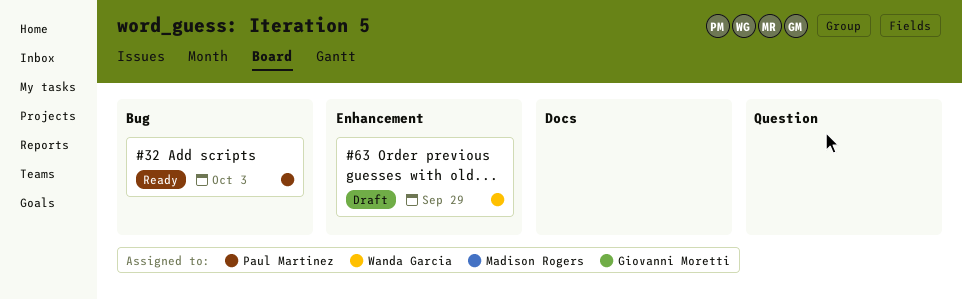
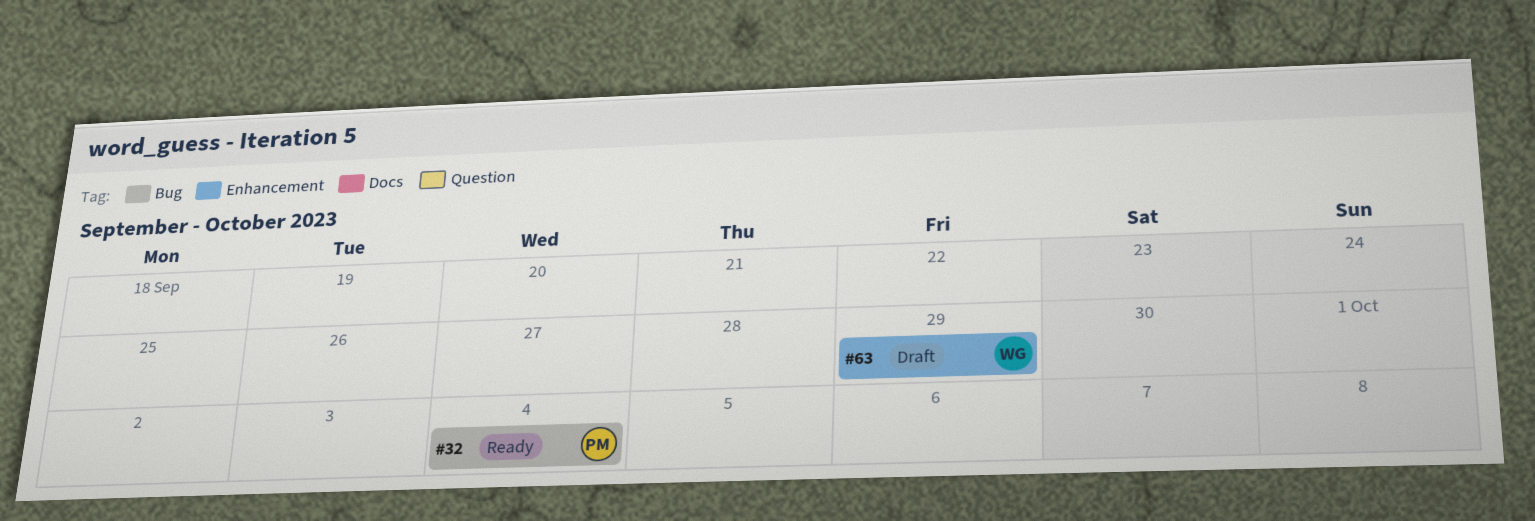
#32, due: Oct 3 -> Oct 4

